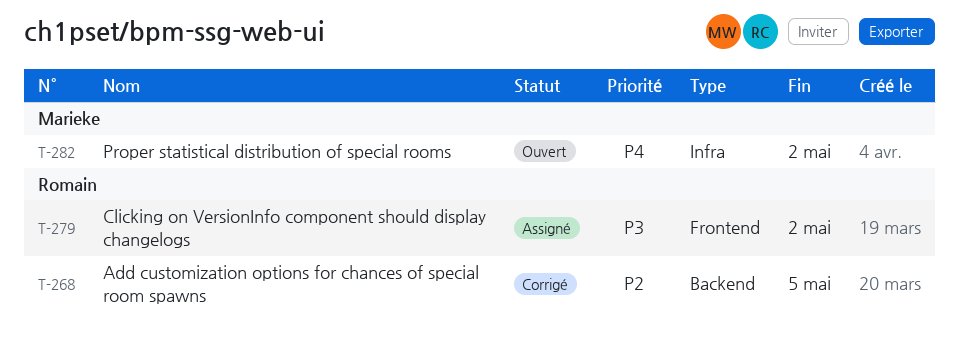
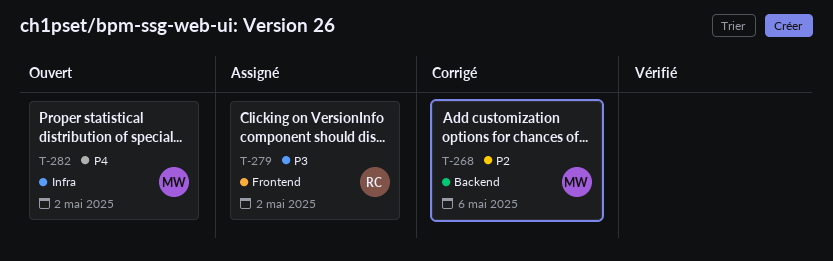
T-268, owner: Romain -> Marieke
T-268, due: May 5 -> May 6

